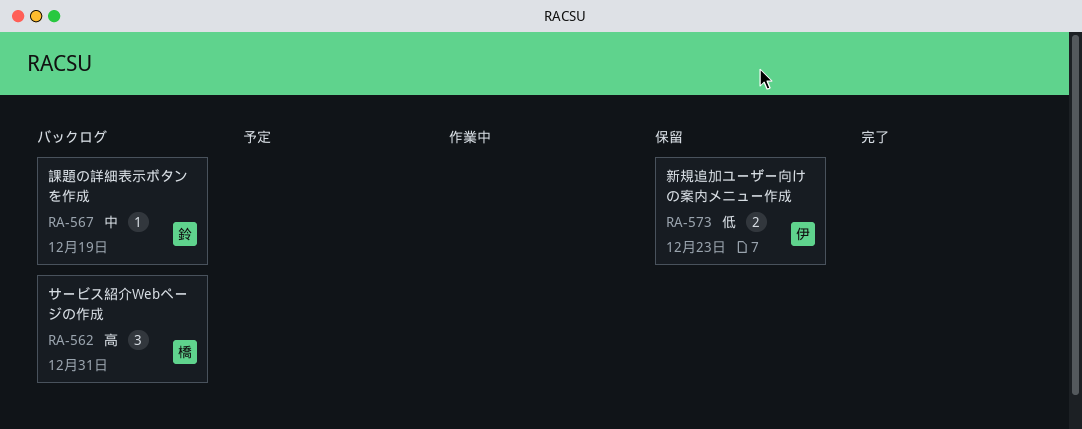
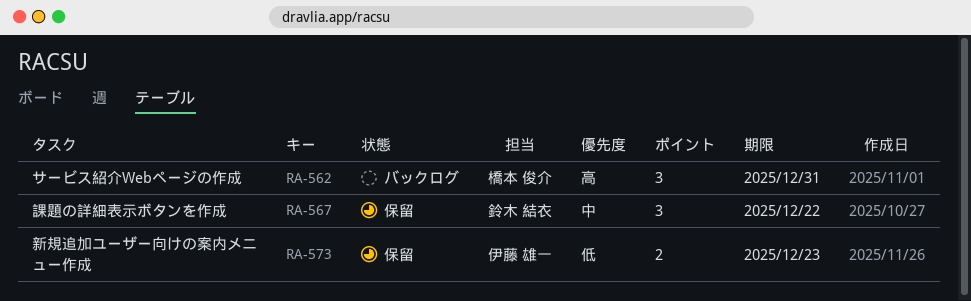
RA-567, status: バックログ -> 保留
RA-567, estimate: 1 -> 3
RA-567, due: Dec 19 -> Dec 22

